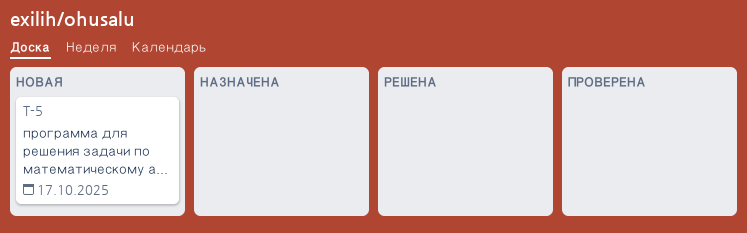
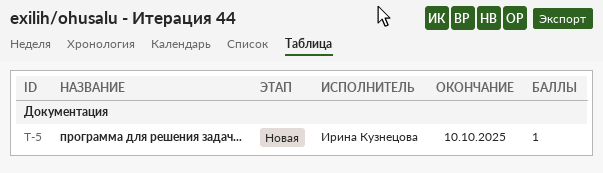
T-5, due: Oct 17 -> Oct 10

